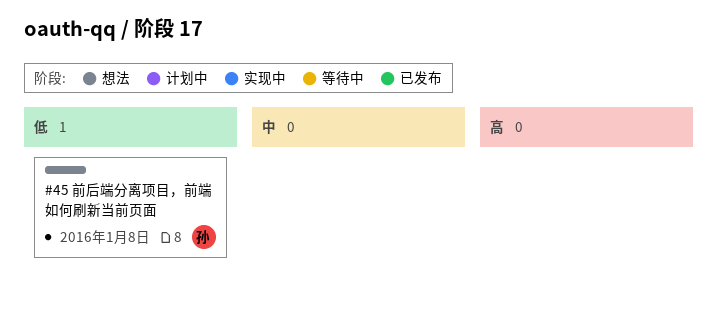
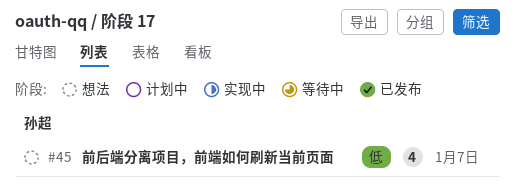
#45, estimate: 1 -> 4
#45, due: Jan 8 -> Jan 7

